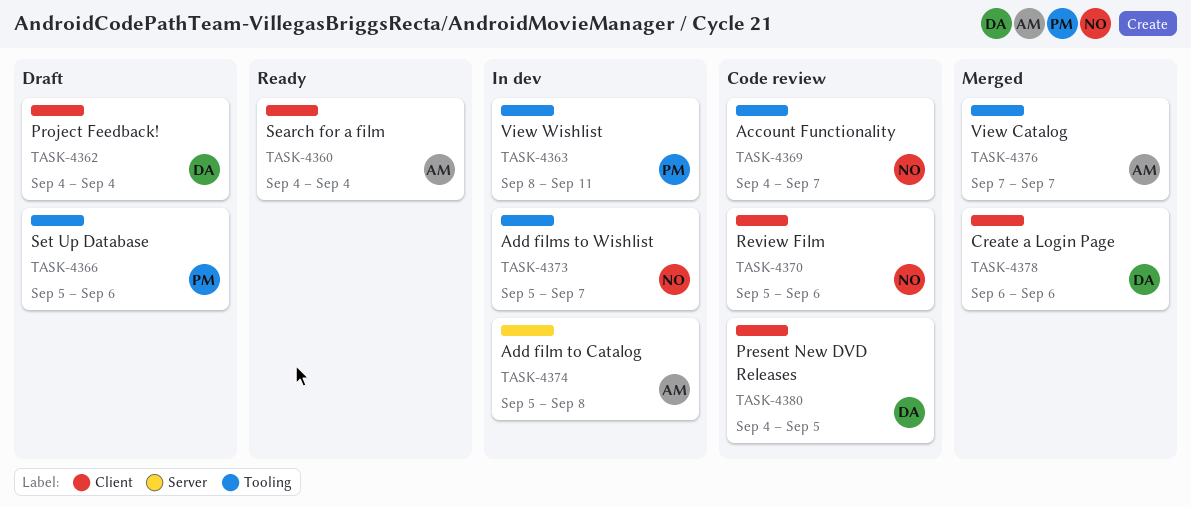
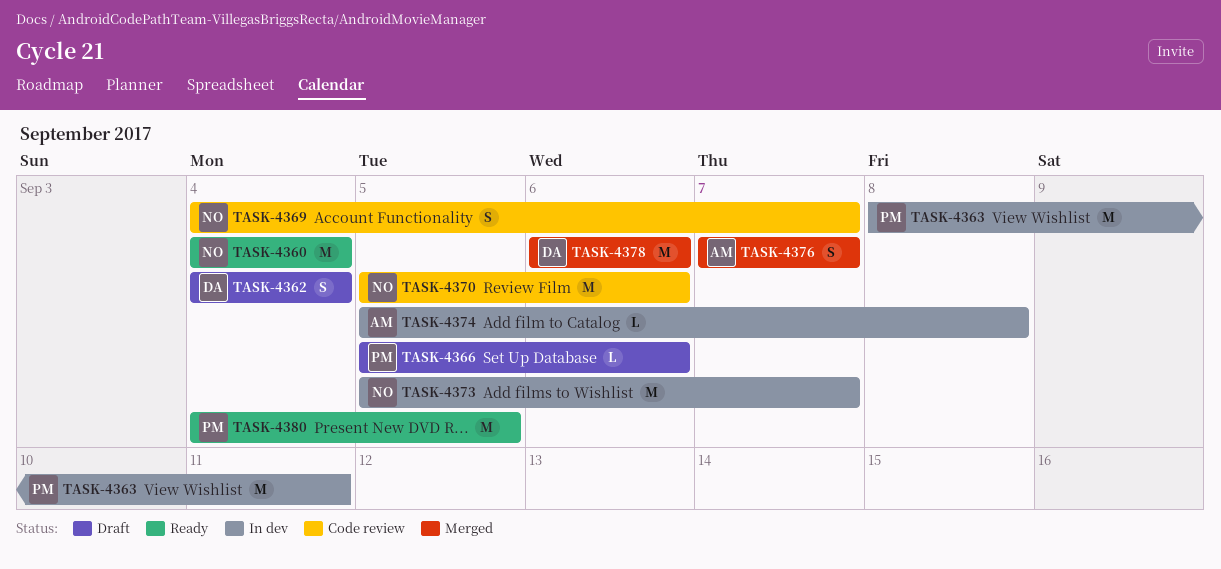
TASK-4360, owner: AM -> NO
TASK-4380, status: Code review -> Ready
TASK-4380, owner: DA -> PM

